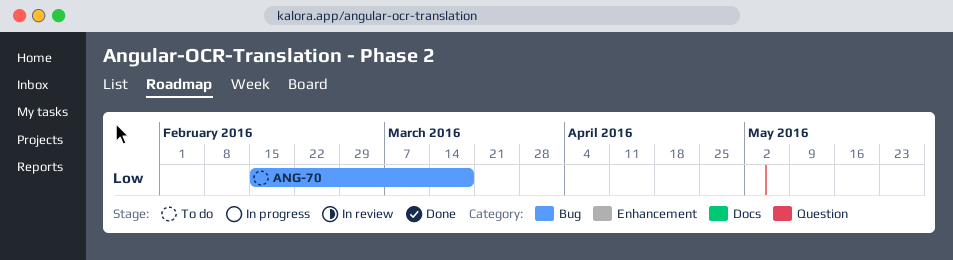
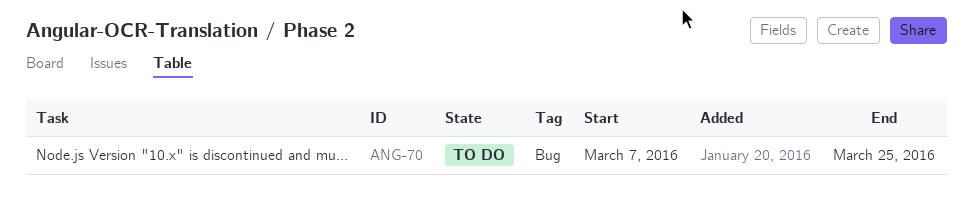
ANG-70, start: Feb 15 -> Mar 7
ANG-70, due: Mar 18 -> Mar 25

